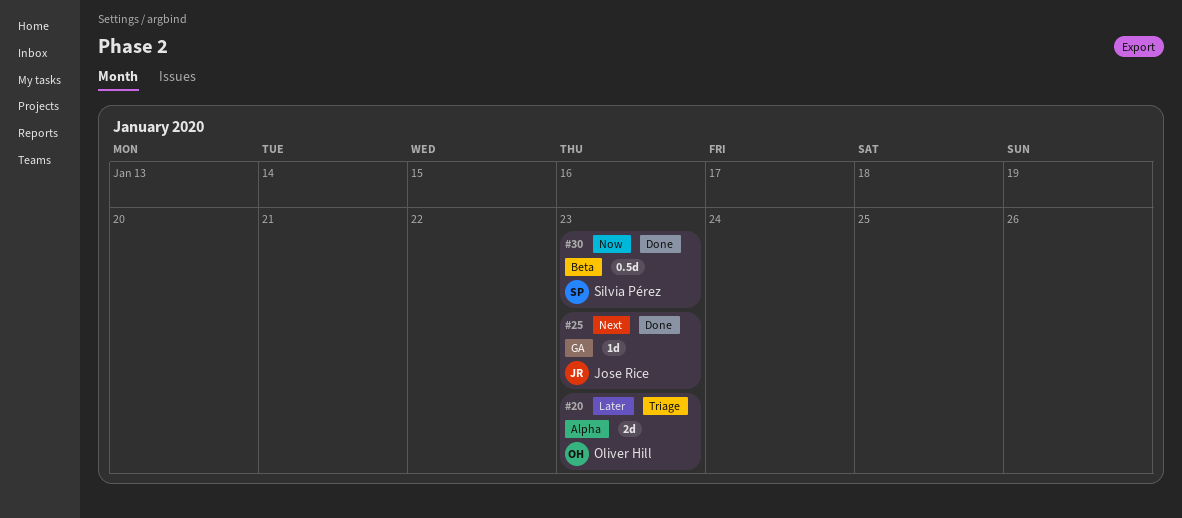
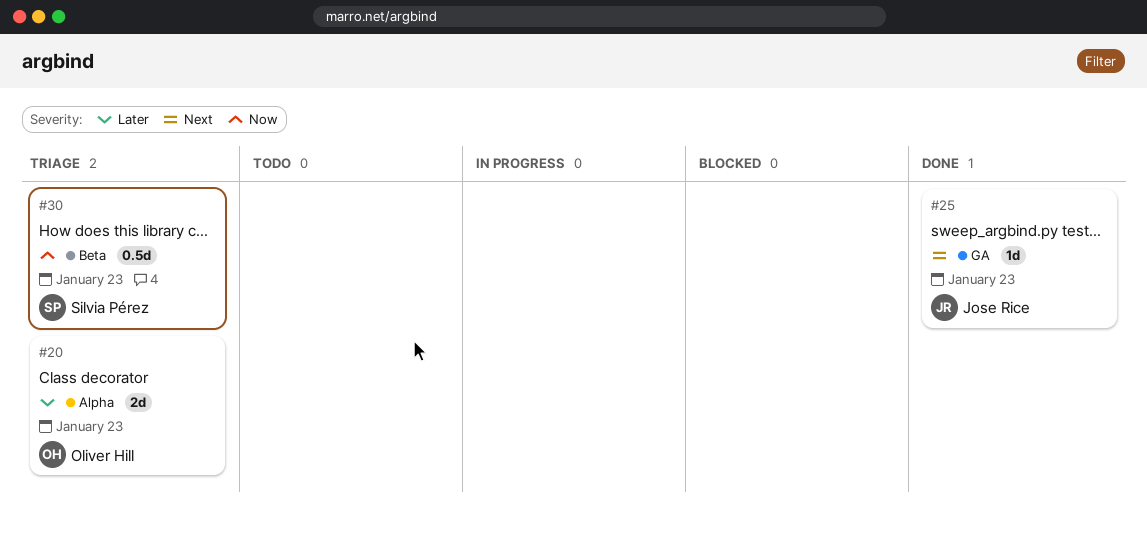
#30, status: Done -> Triage

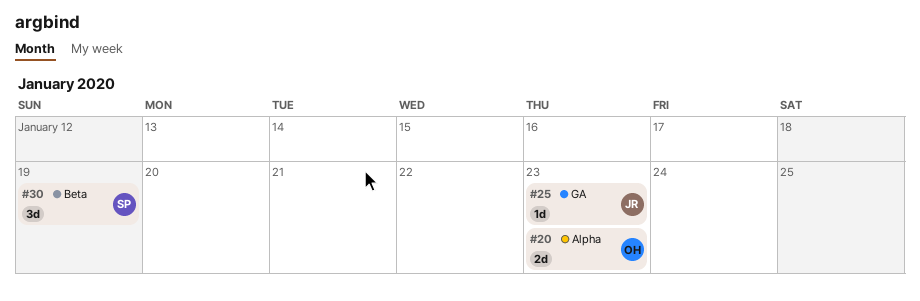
#30, estimate: 0.5d -> 3d
#30, due: Jan 23 -> Jan 19

